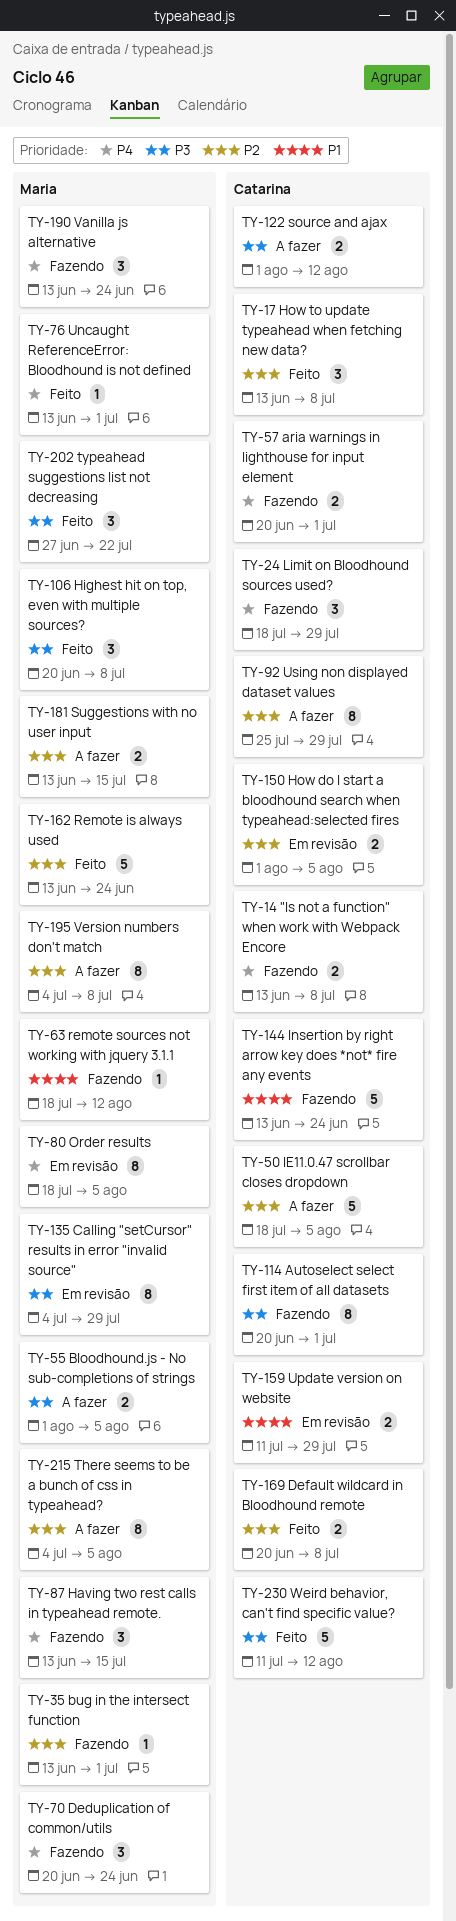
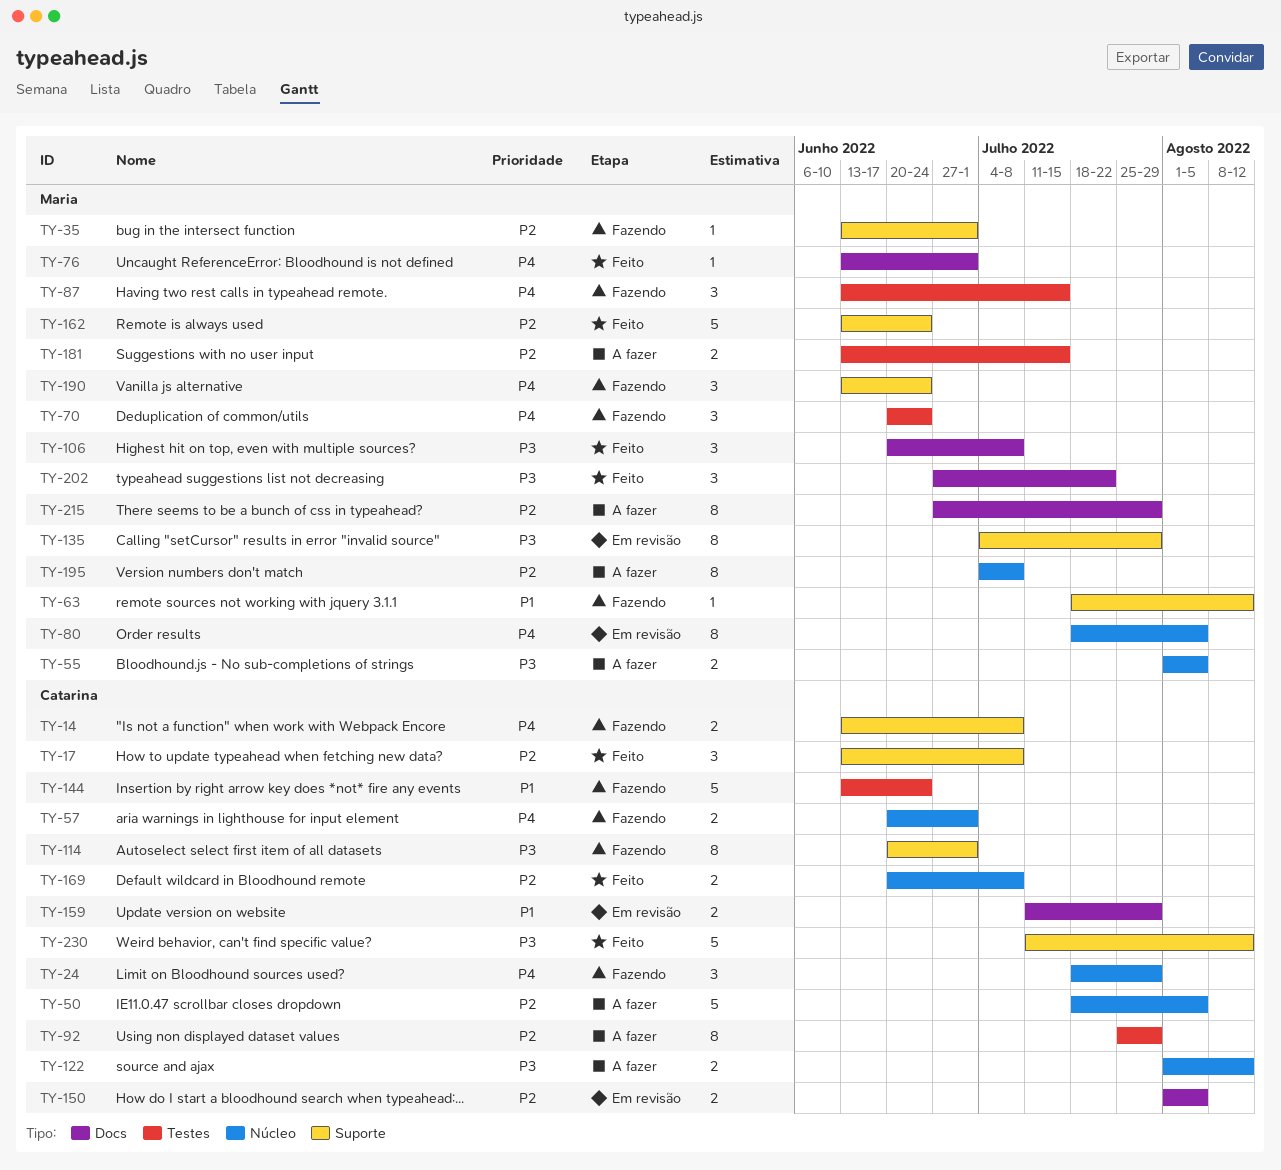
TY-215, start: Jul 4 -> Jun 27
TY-215, due: Aug 5 -> Jul 29

